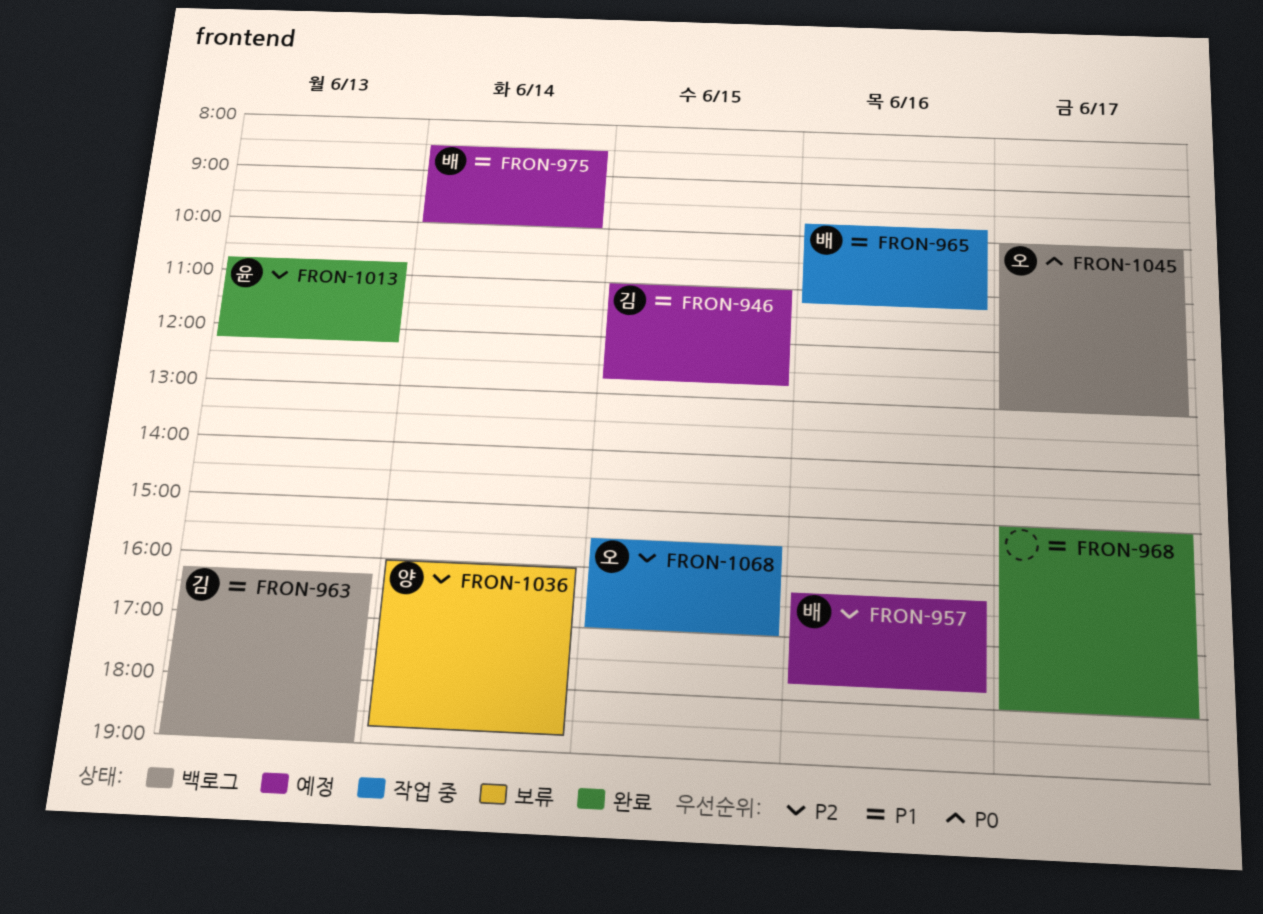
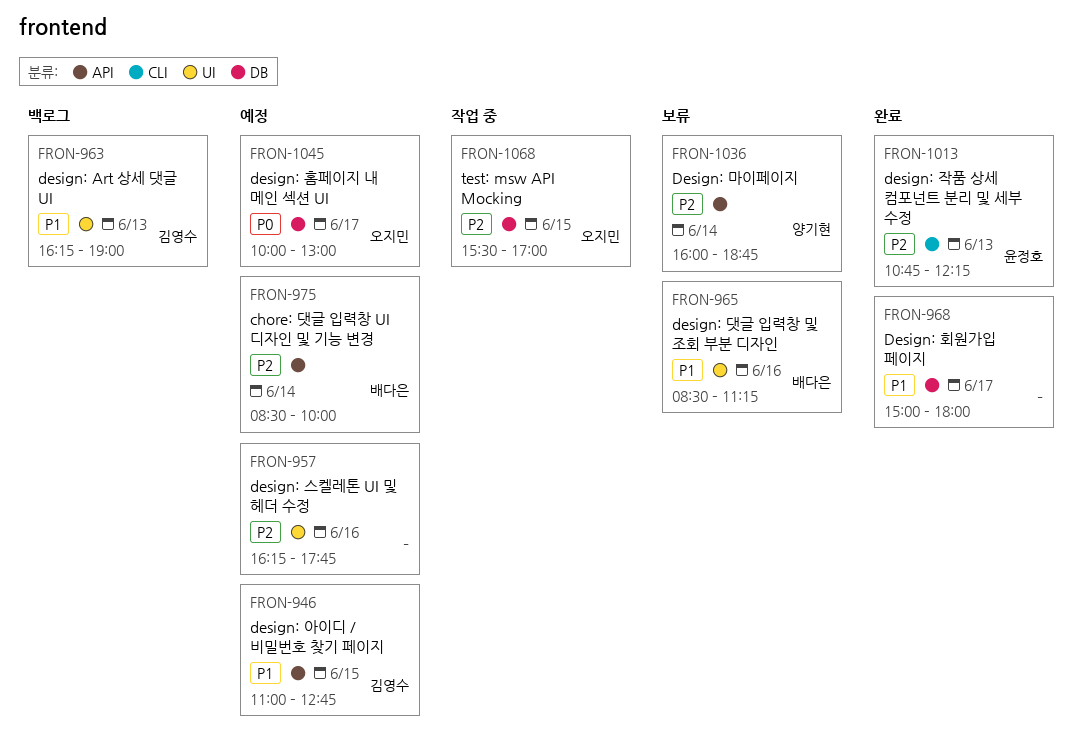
FRON-957, owner: 배다은 -> none
FRON-965, status: 작업 중 -> 보류
FRON-965, begins: 09:45 -> 08:30
FRON-975, priority: P1 -> P2
FRON-1045, status: 백로그 -> 예정

